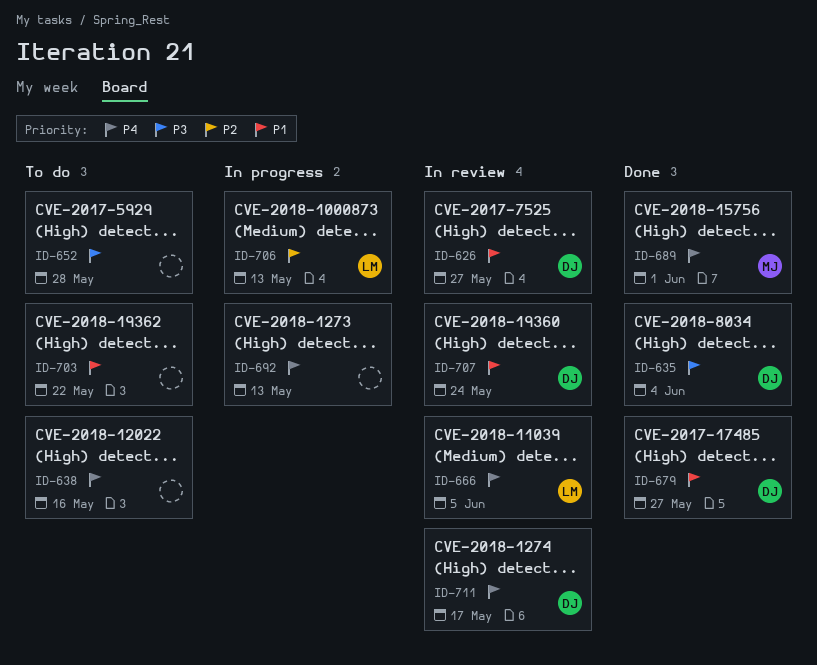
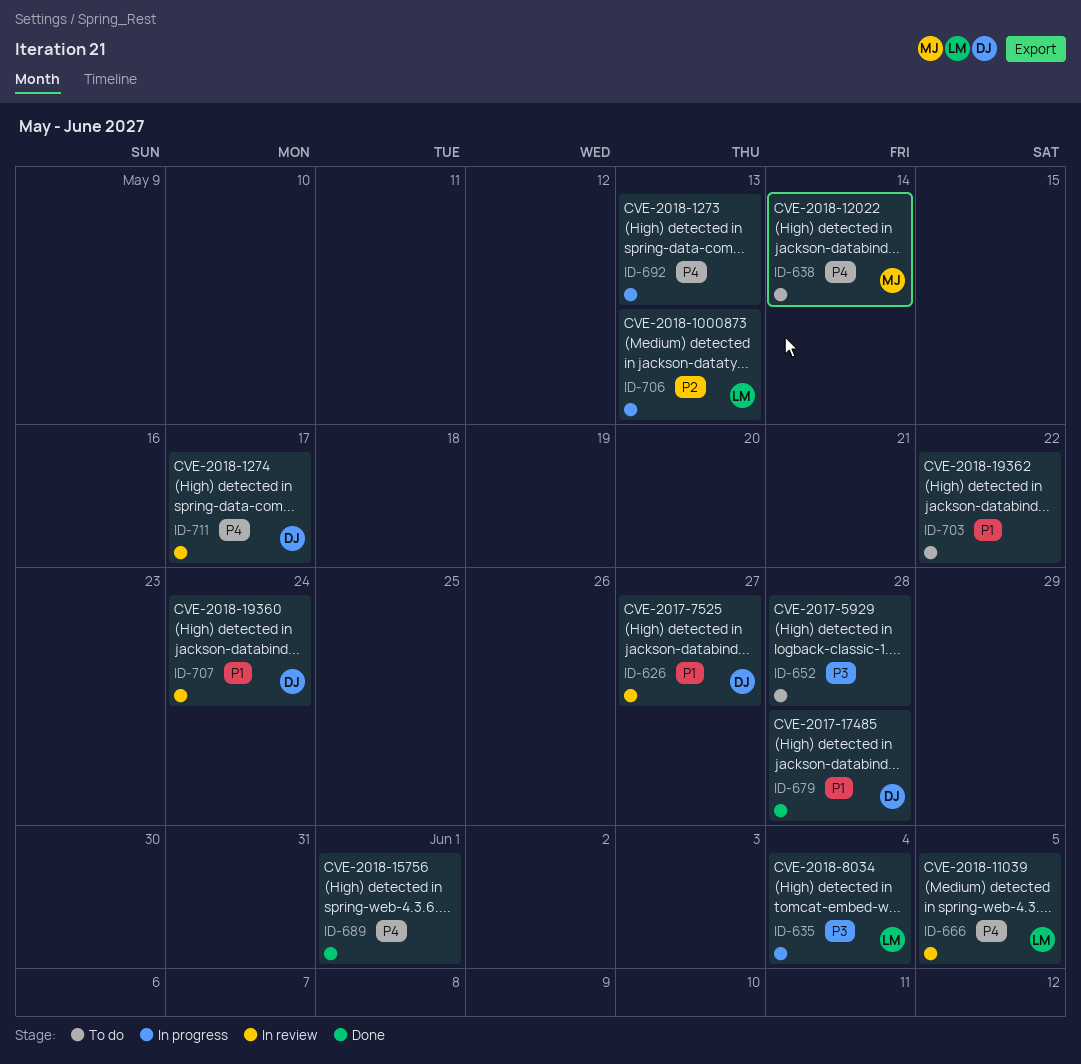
ID-635, status: Done -> In progress
ID-635, owner: DJ -> LM
ID-638, owner: none -> MJ
ID-638, due: May 16 -> May 14
ID-679, due: May 27 -> May 28
ID-689, owner: MJ -> none

